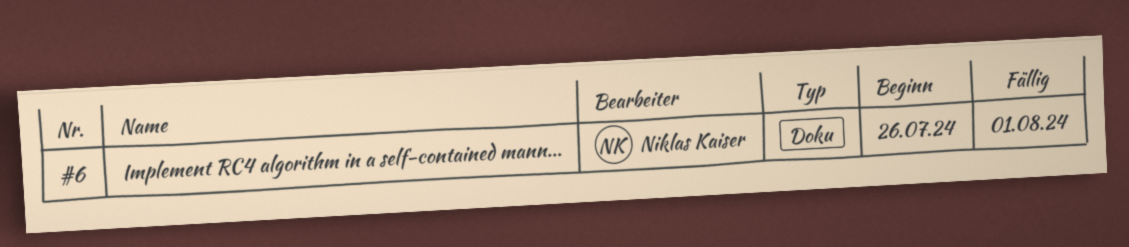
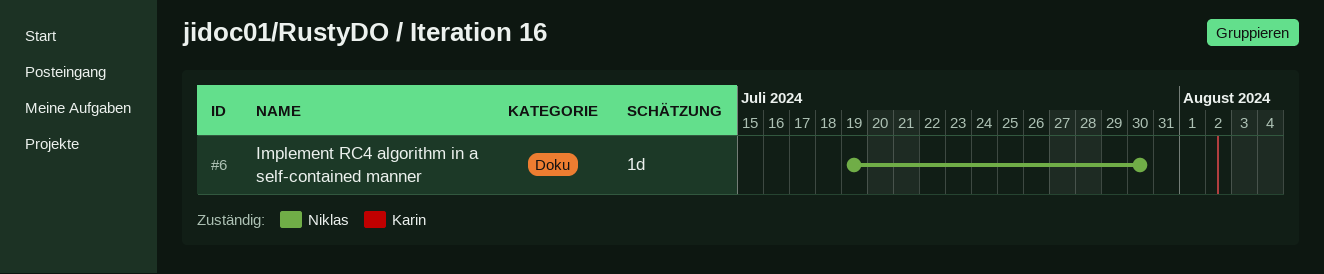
#6, start: Jul 26 -> Jul 19
#6, due: Aug 1 -> Jul 30

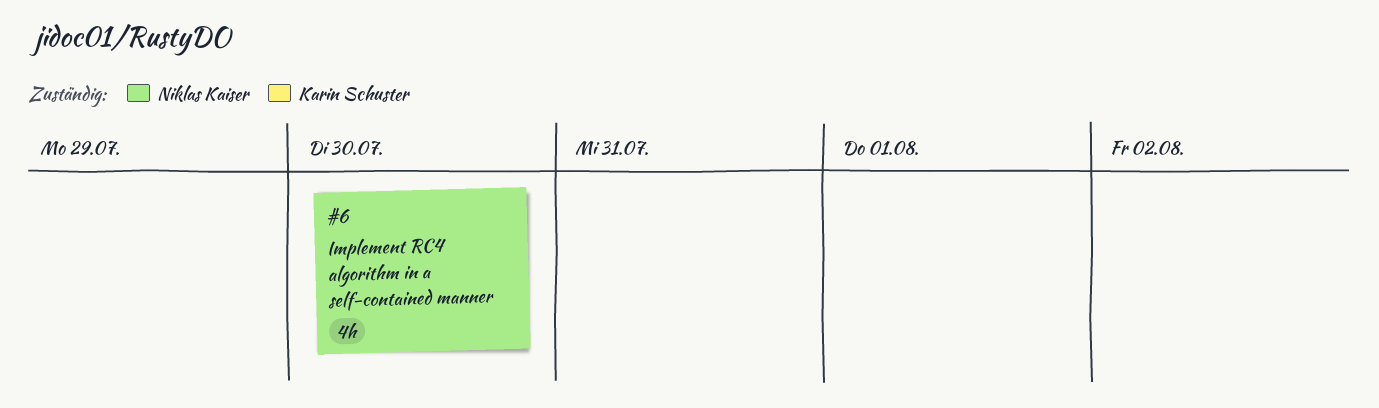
#6, estimate: 1d -> 4h

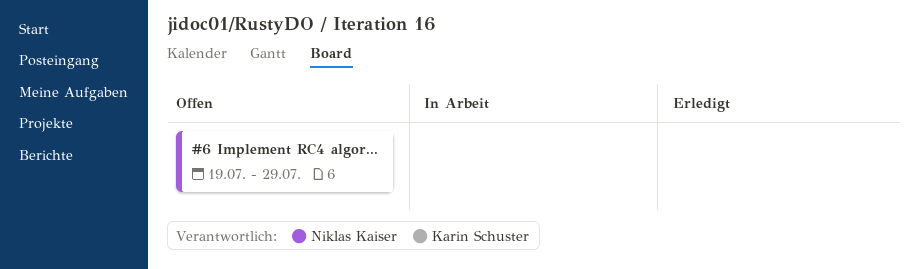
#6, due: Jul 30 -> Jul 29

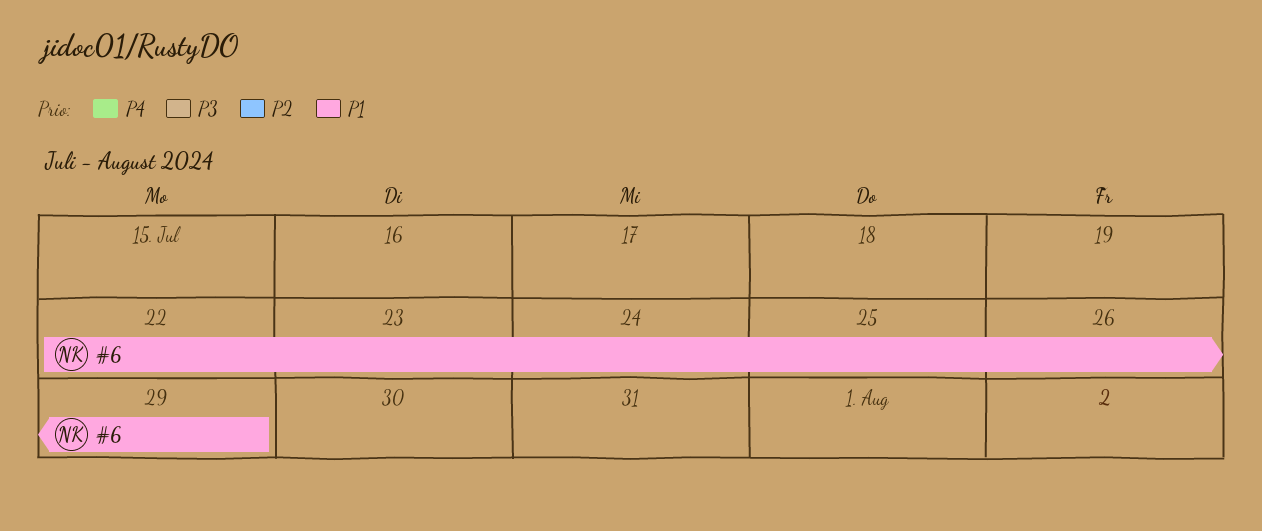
#6, start: Jul 19 -> Jul 22

